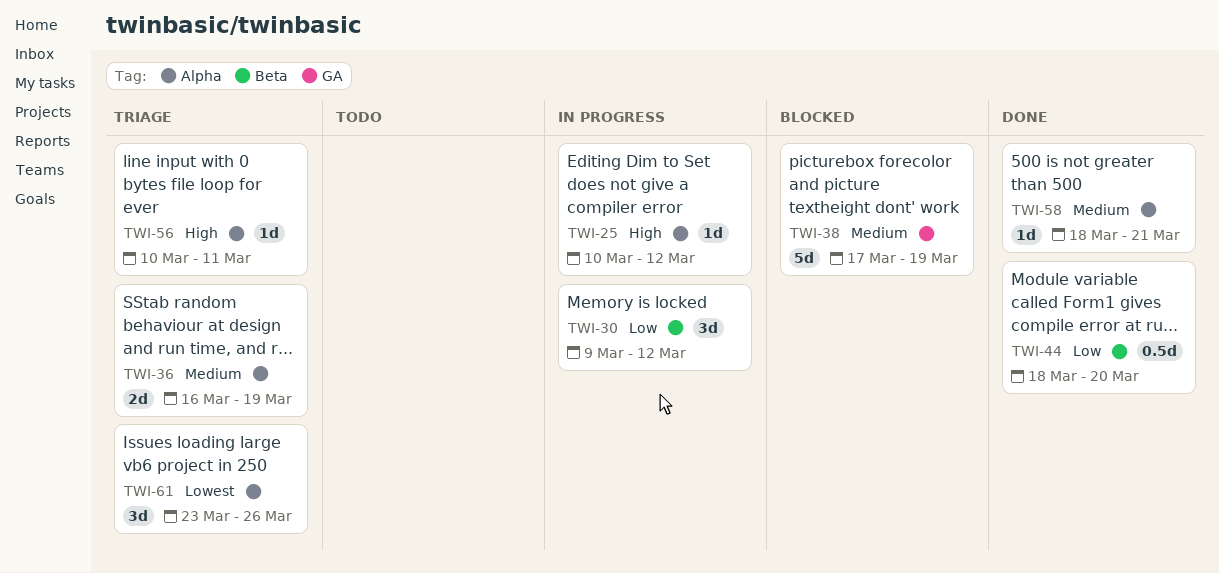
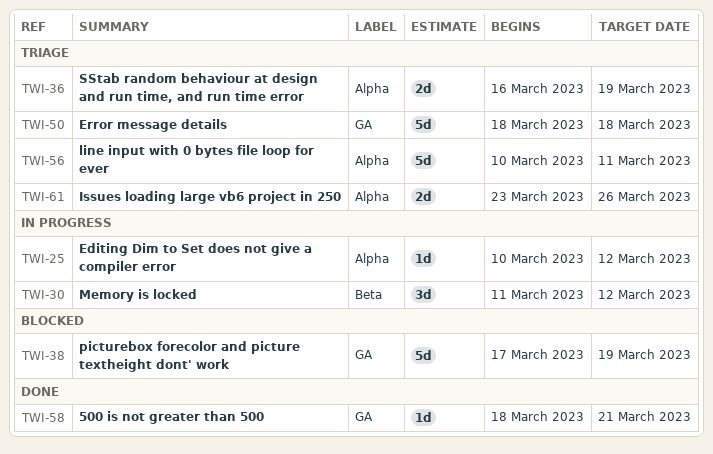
TWI-30, start: Mar 9 -> Mar 11
TWI-44: present -> none
TWI-50: none -> present
TWI-56, estimate: 1d -> 5d
TWI-58, label: Alpha -> GA
TWI-61, estimate: 3d -> 2d

